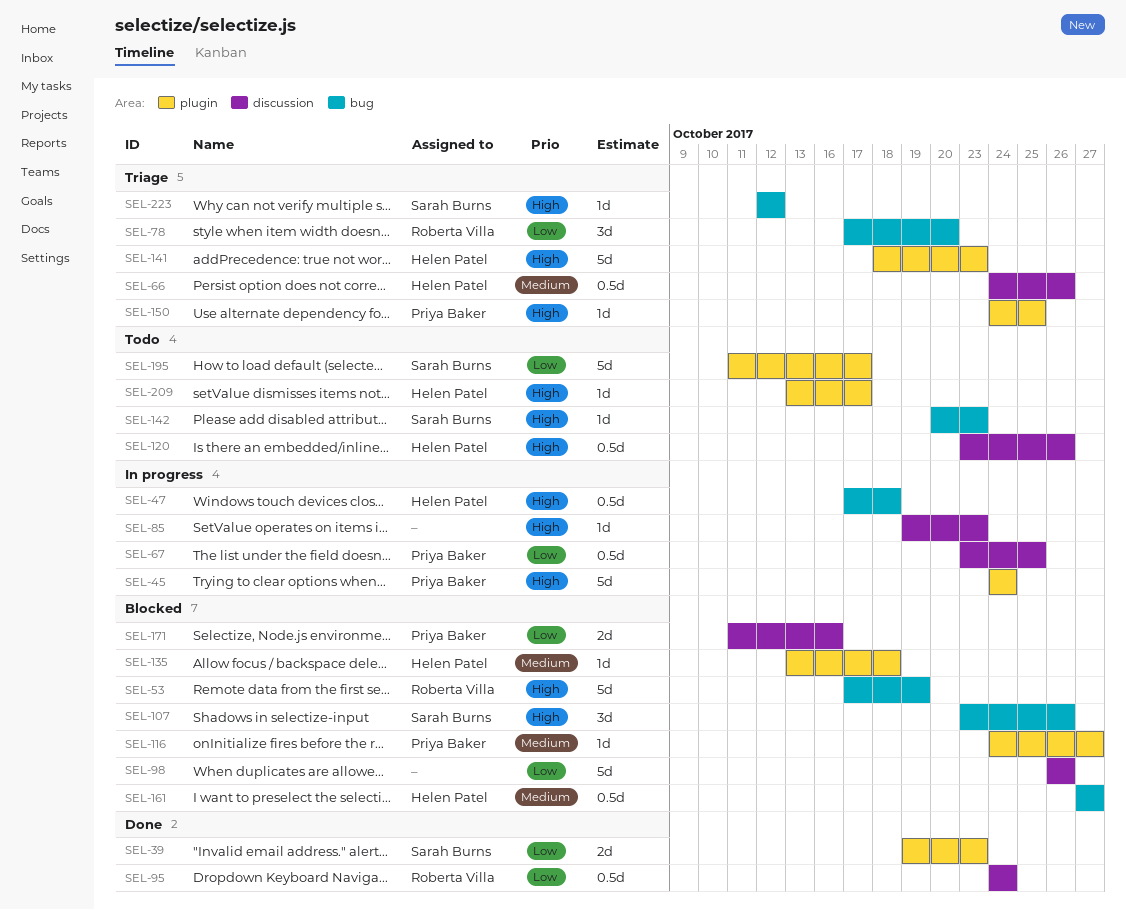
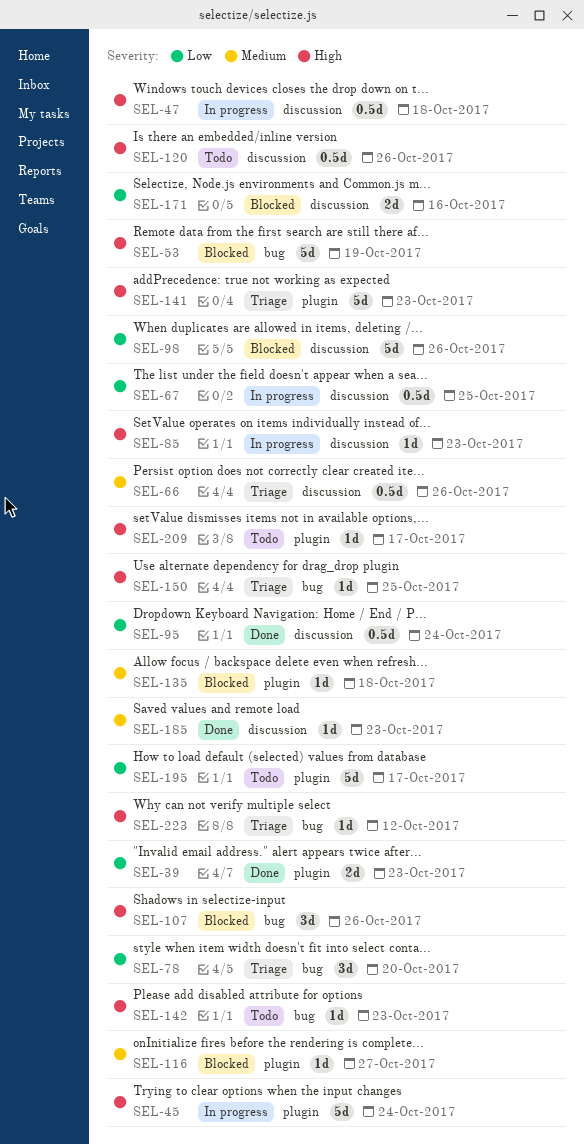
SEL-47, label: bug -> discussion
SEL-150, label: plugin -> bug
SEL-161: present -> none
SEL-185: none -> present

